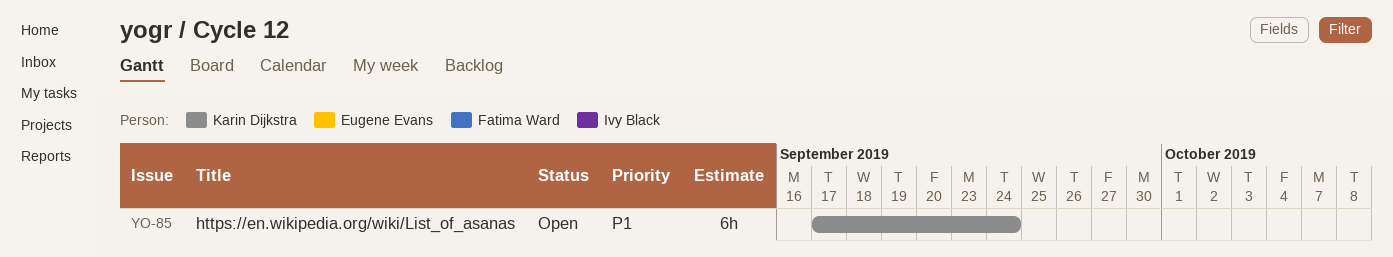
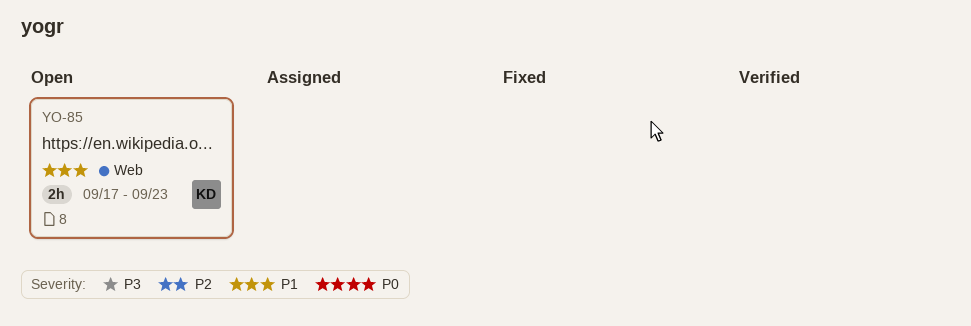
YO-85, estimate: 6h -> 2h
YO-85, due: Sep 24 -> Sep 23

